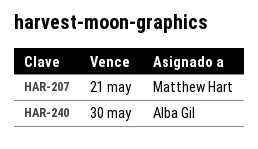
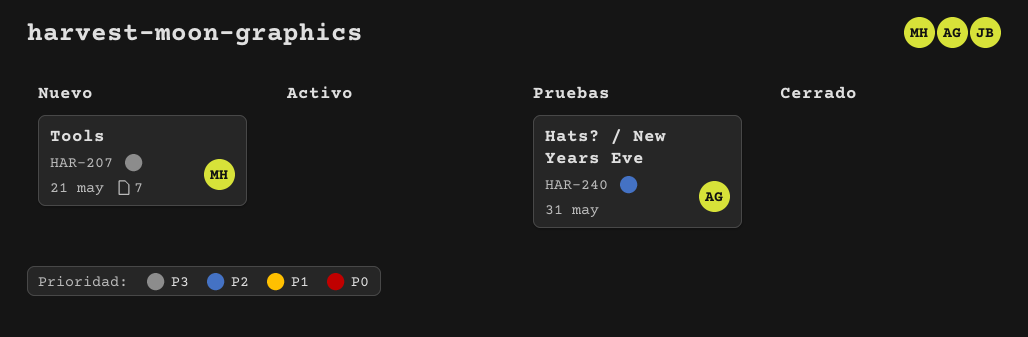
HAR-240, due: May 30 -> May 31

